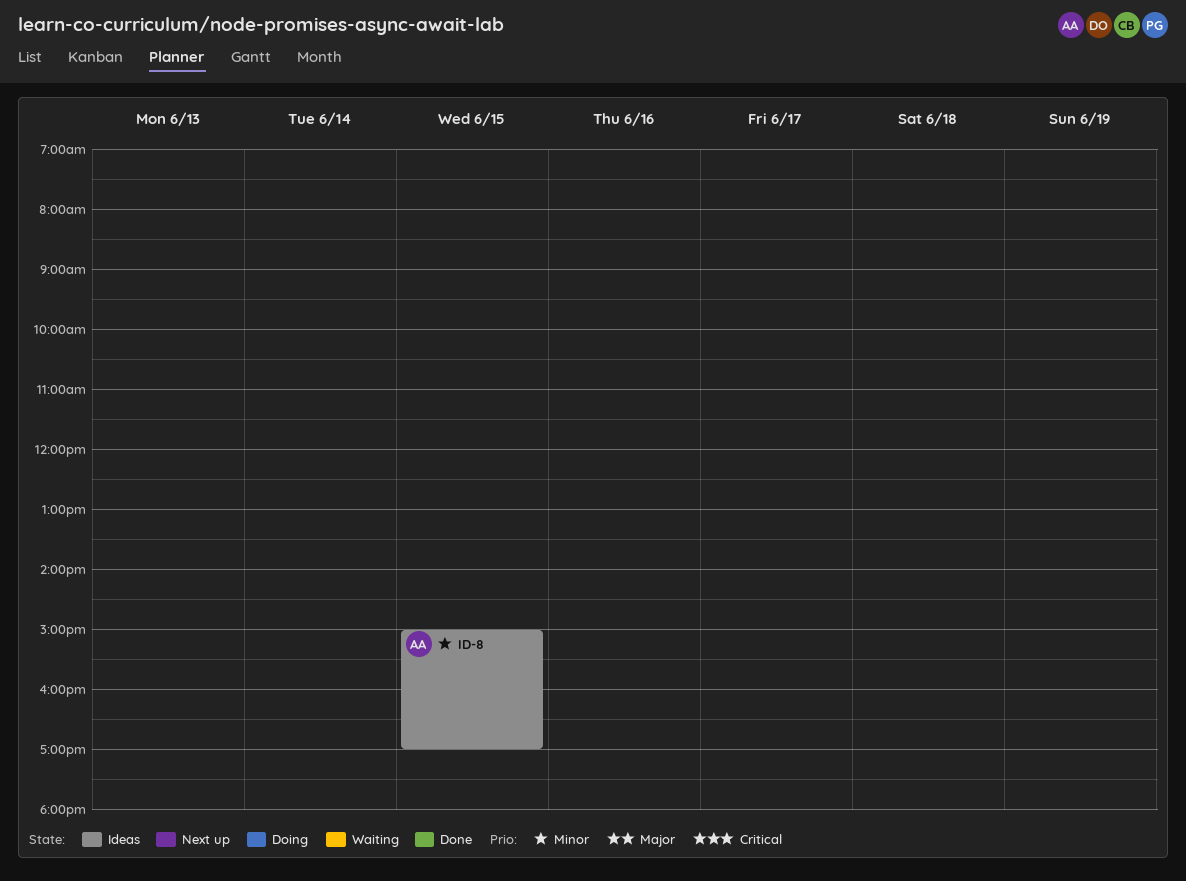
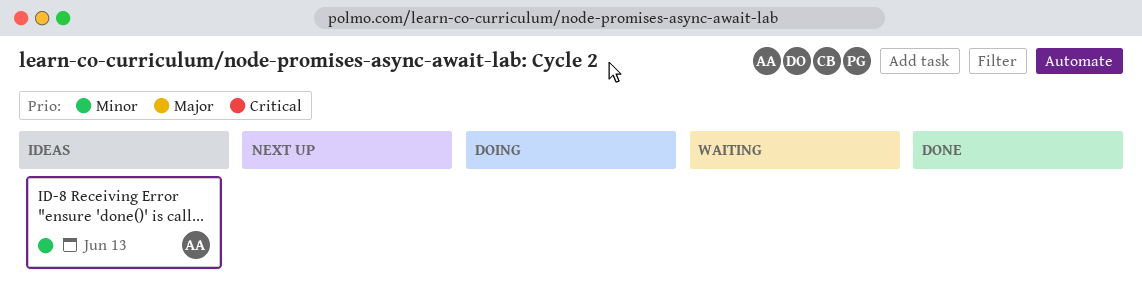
ID-8, day: Jun 15 -> Jun 13

